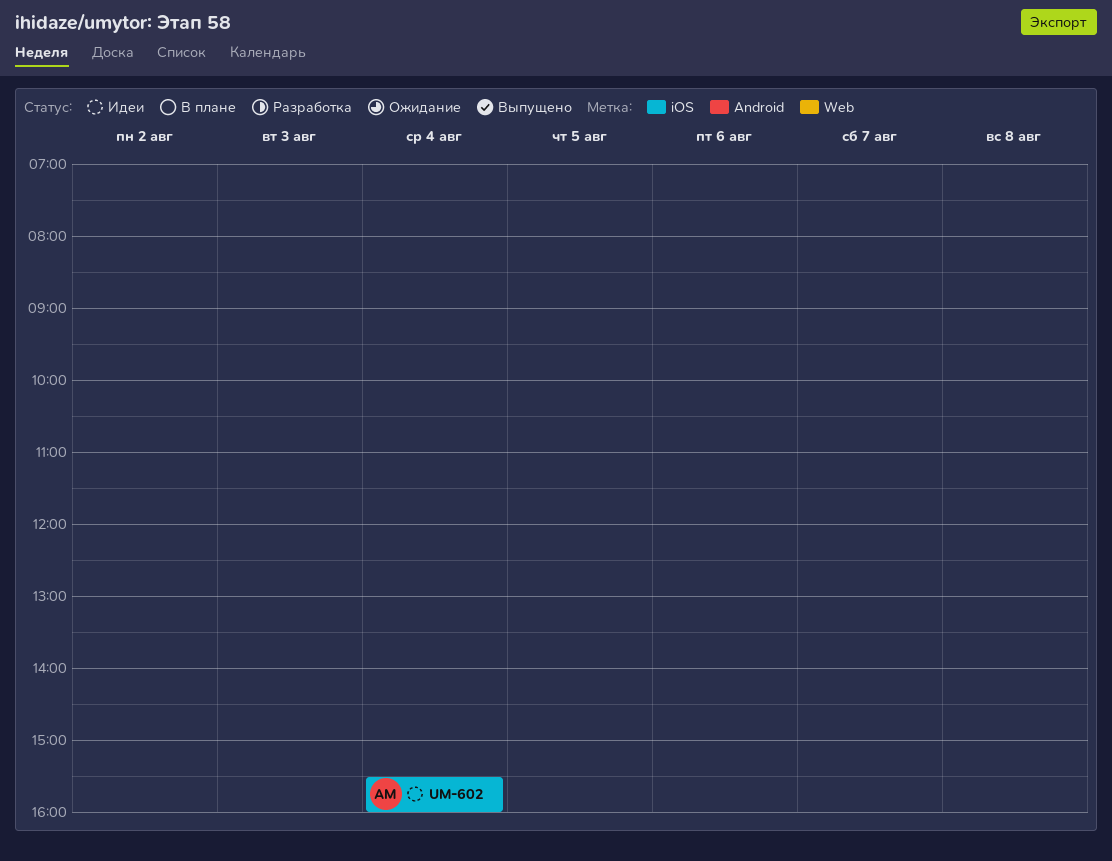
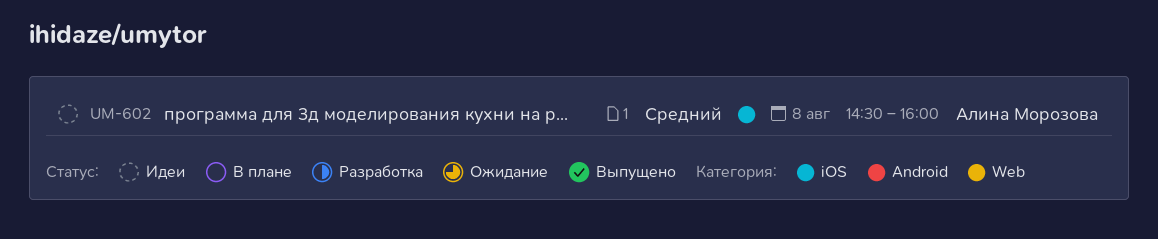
UM-602, day: Aug 4 -> Aug 8
UM-602, begins: 15:30 -> 14:30

